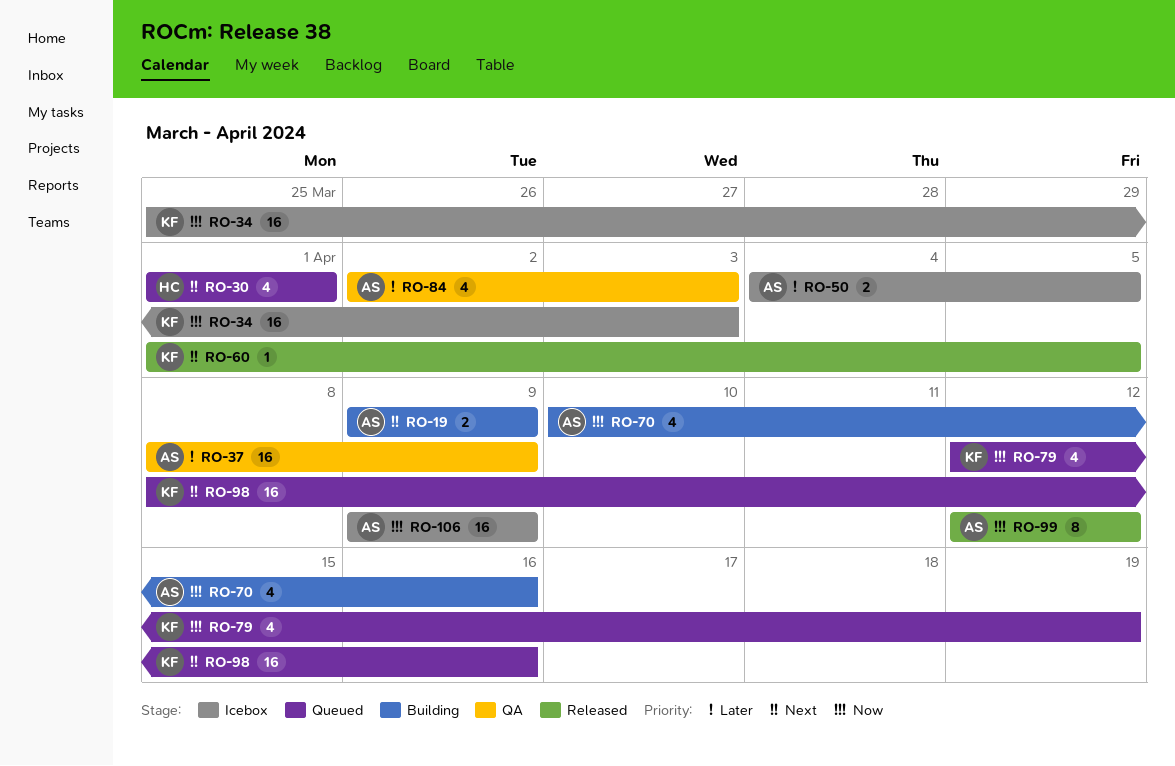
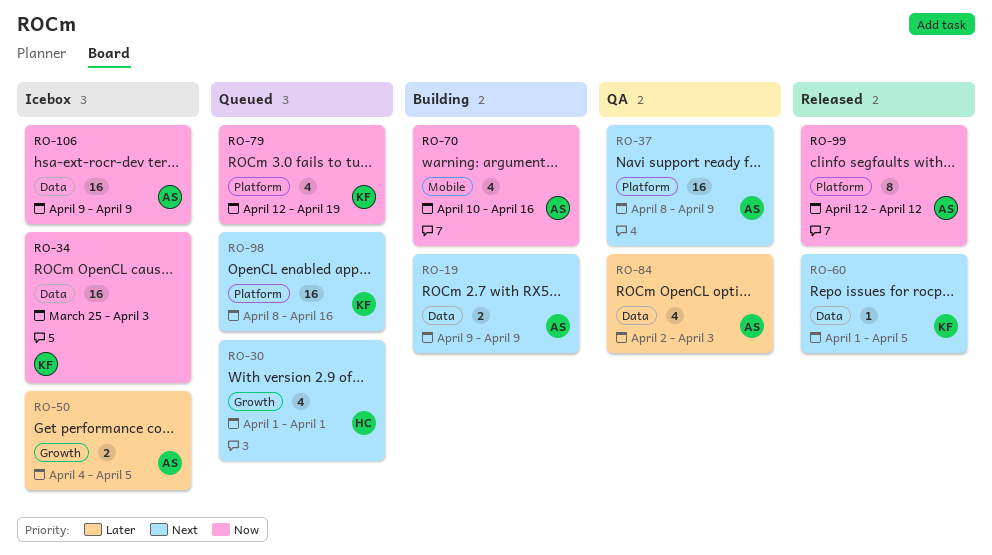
RO-37, priority: Later -> Next

